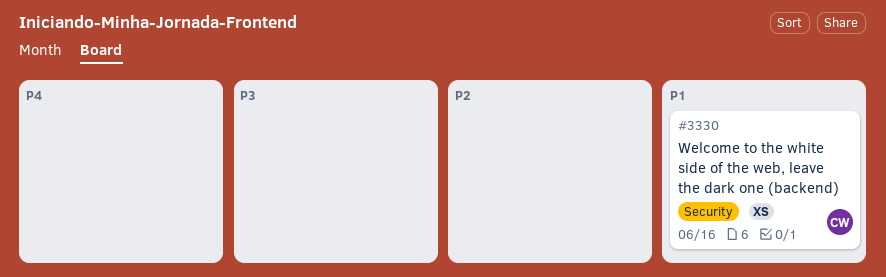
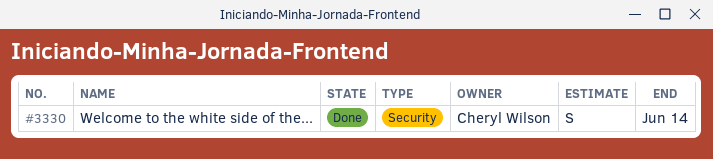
#3330, estimate: XS -> S
#3330, due: Jun 16 -> Jun 14

